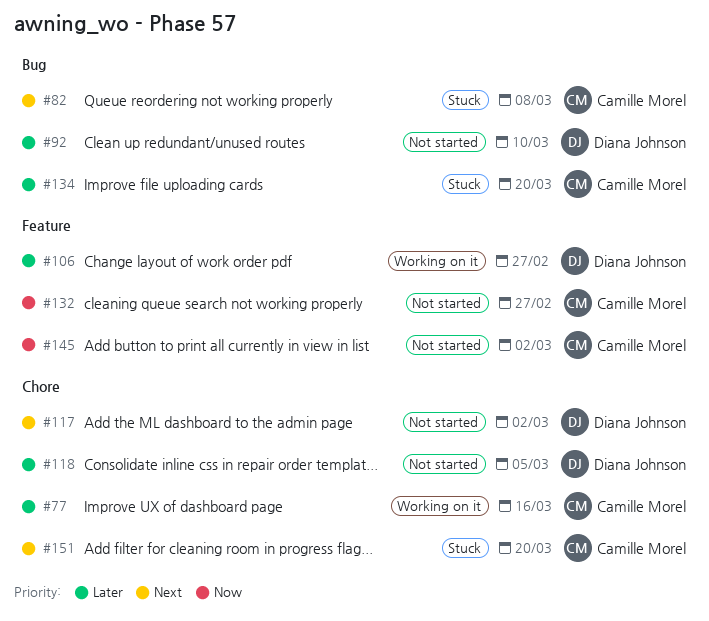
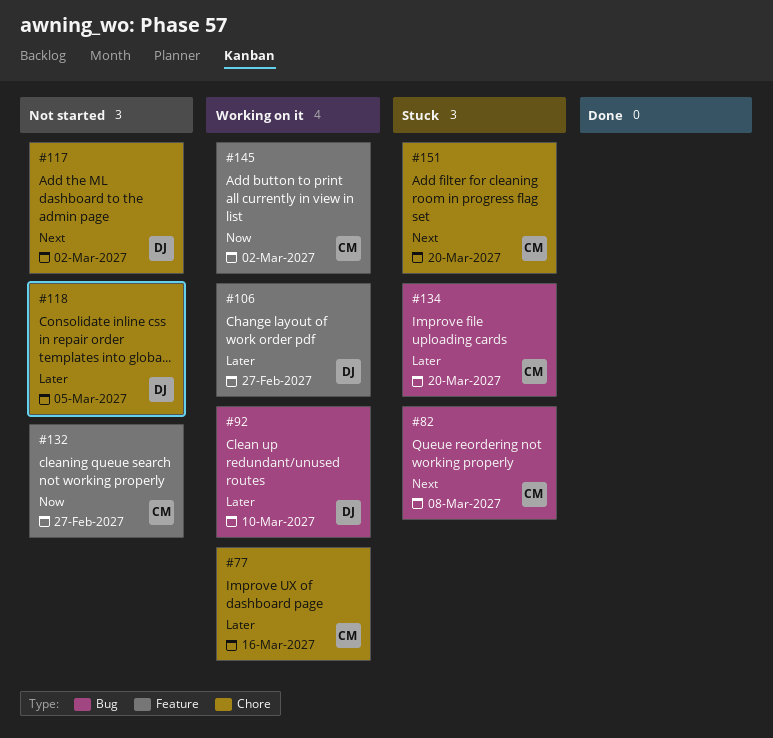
#92, status: Not started -> Working on it
#145, status: Not started -> Working on it

